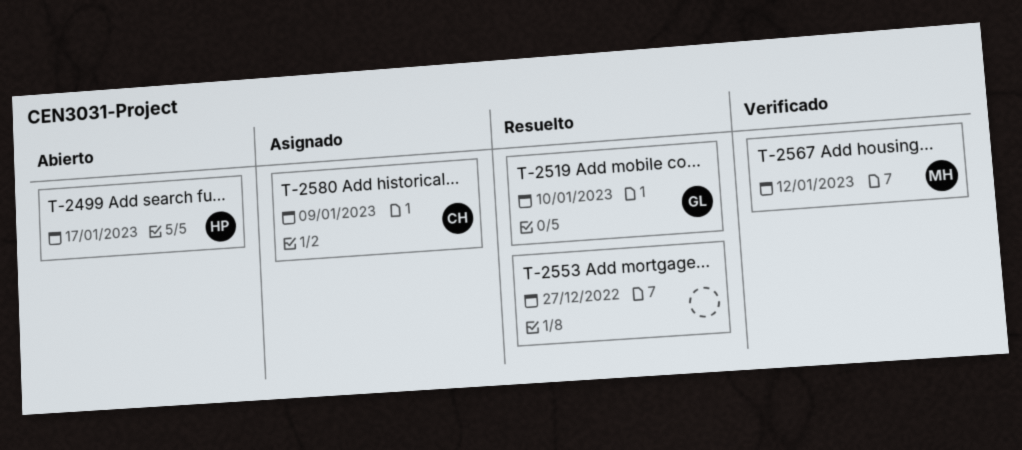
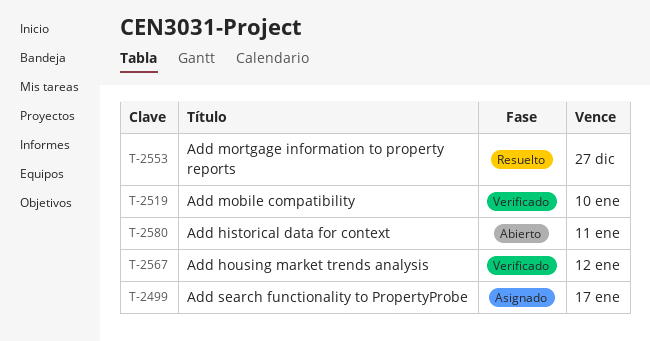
T-2499, status: Abierto -> Asignado
T-2519, status: Resuelto -> Verificado
T-2580, status: Asignado -> Abierto
T-2580, due: Jan 9 -> Jan 11

